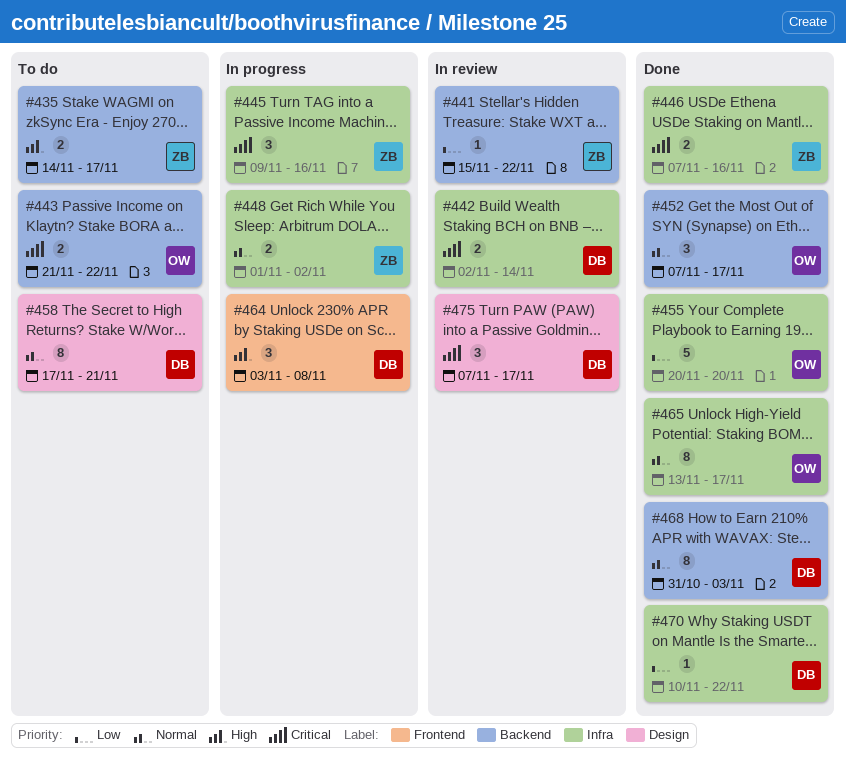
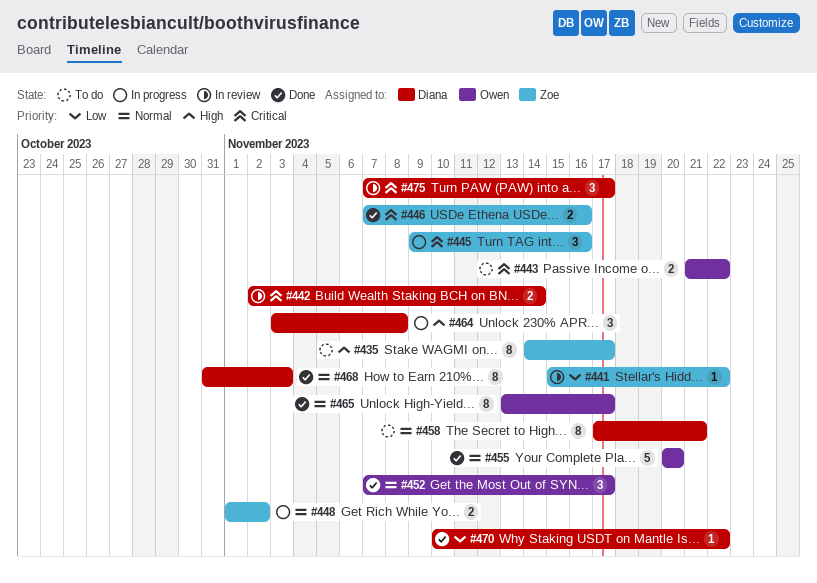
#435, estimate: 2 -> 8
#455, priority: Low -> Normal

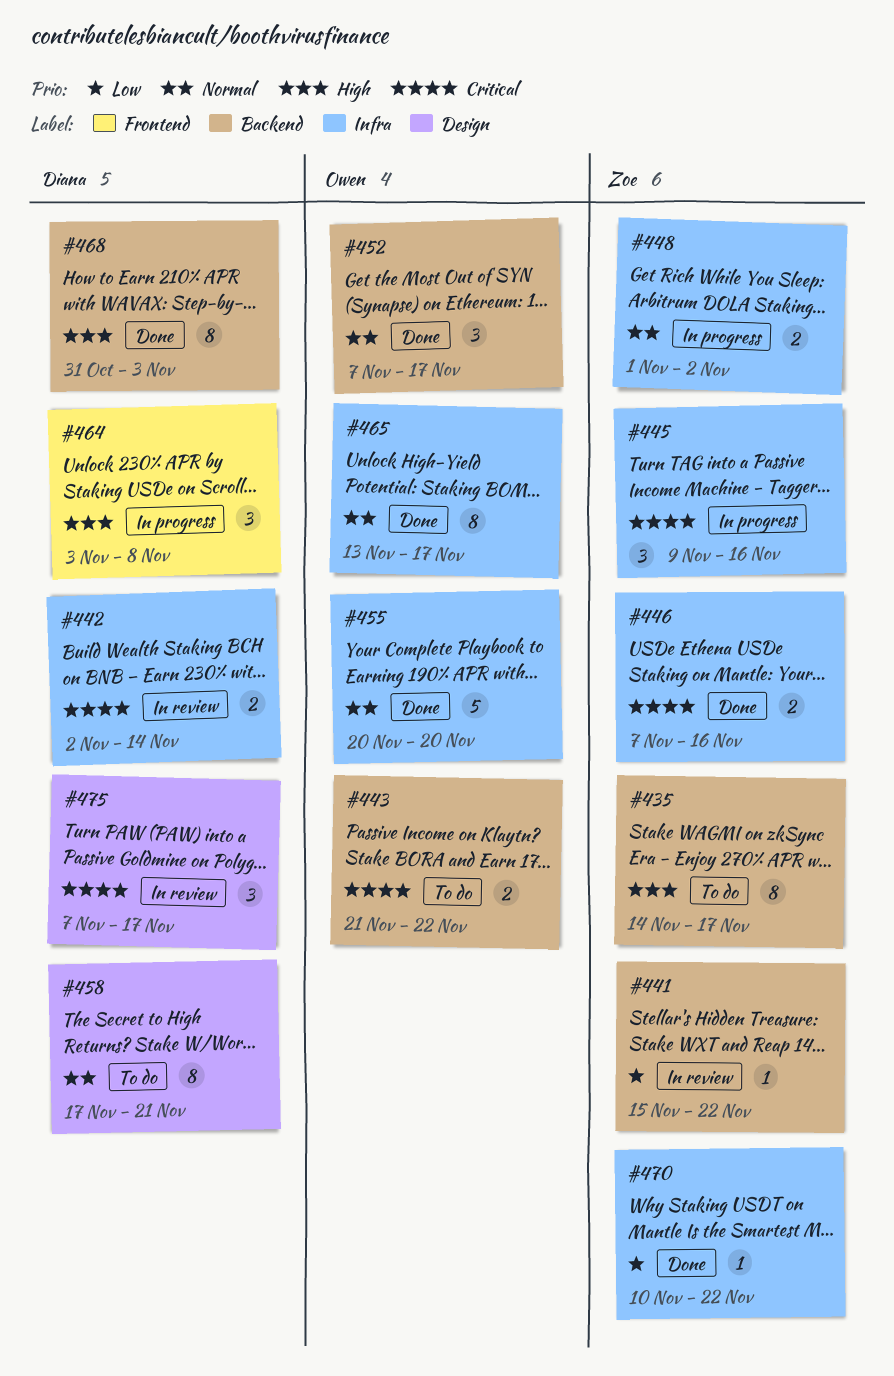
#468, priority: Normal -> High
#470, owner: Diana -> Zoe

